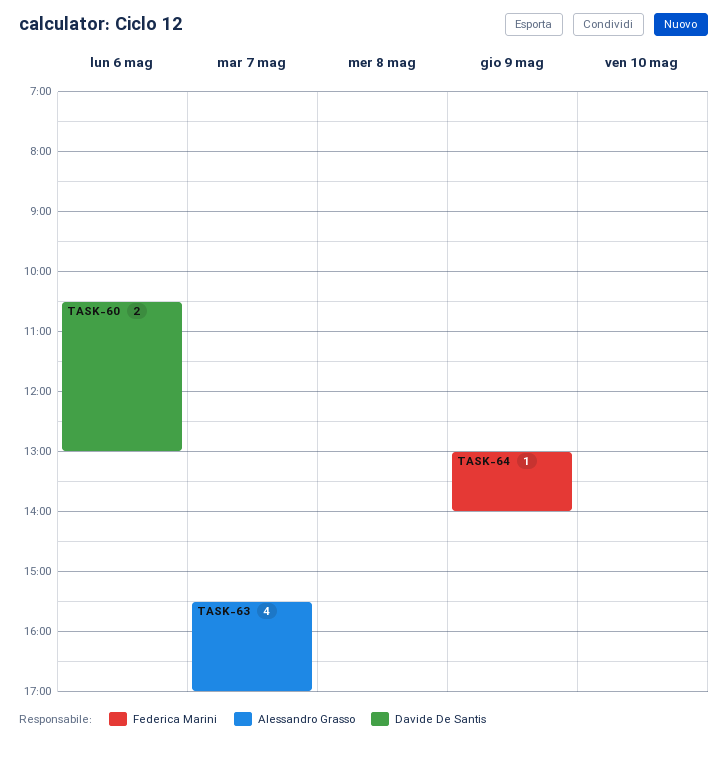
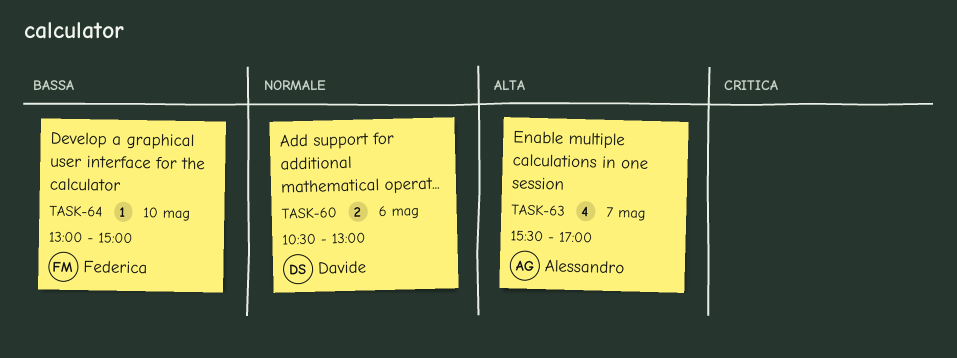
TASK-64, day: May 9 -> May 10
TASK-64, ends: 14:00 -> 15:00

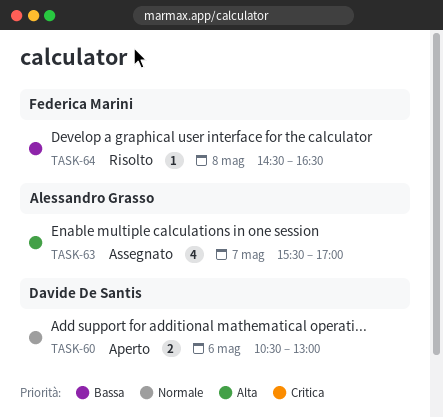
TASK-64, day: May 10 -> May 8
TASK-64, begins: 13:00 -> 14:30
TASK-64, ends: 15:00 -> 16:30

